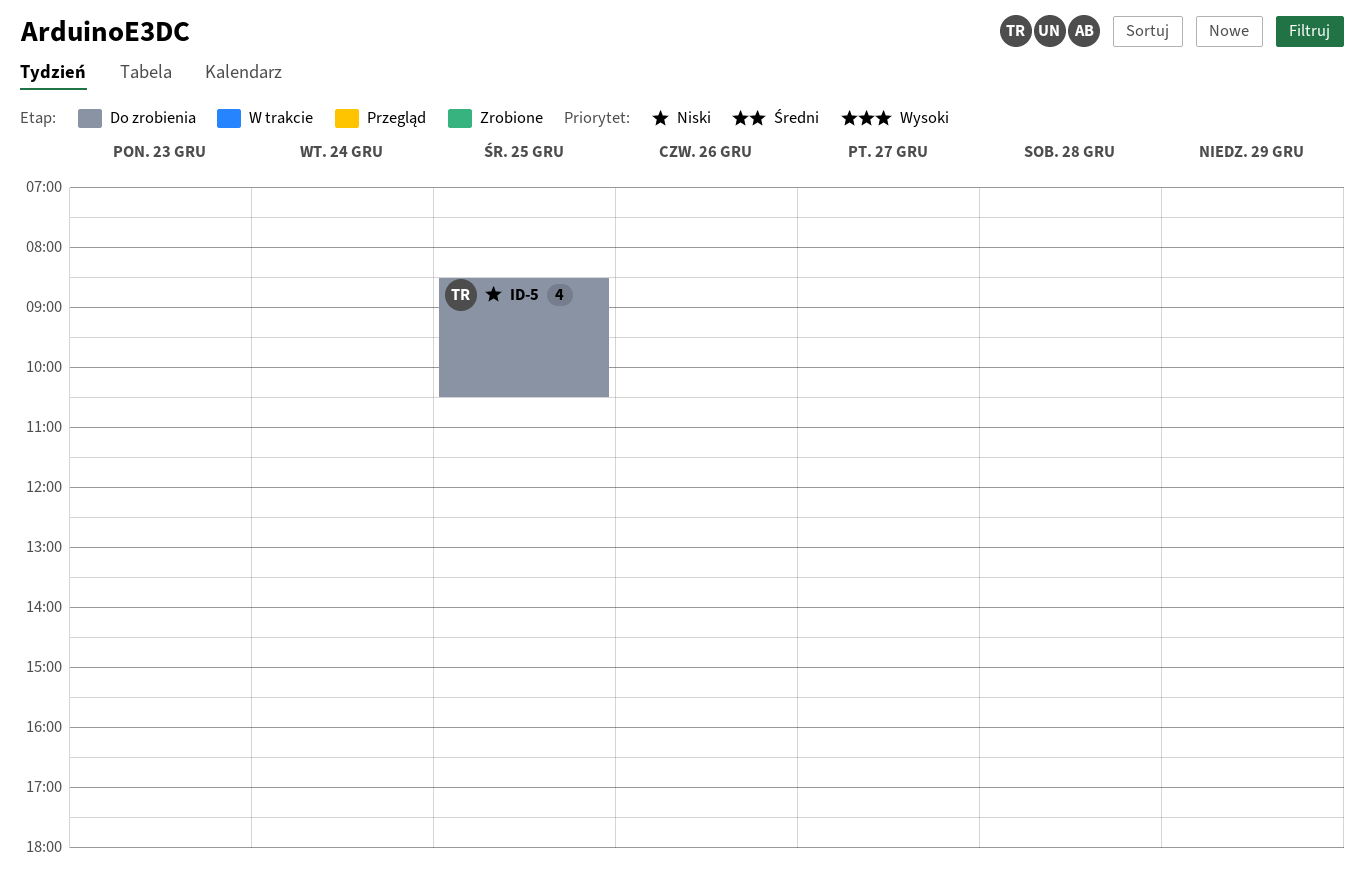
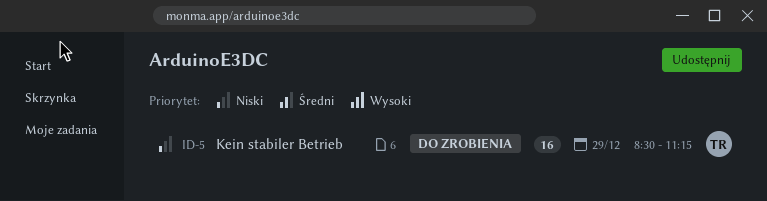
ID-5, estimate: 4 -> 16
ID-5, day: Dec 25 -> Dec 29
ID-5, ends: 10:30 -> 11:15

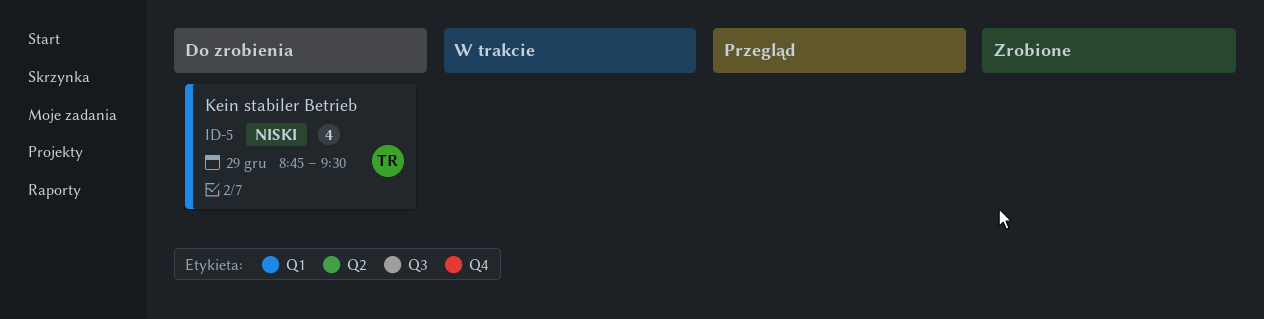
ID-5, estimate: 16 -> 4
ID-5, begins: 08:30 -> 08:45
ID-5, ends: 11:15 -> 09:30

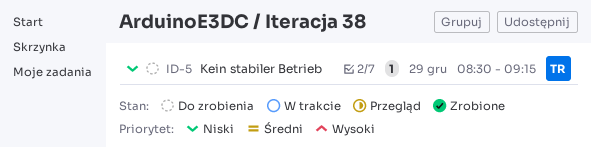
ID-5, estimate: 4 -> 1
ID-5, begins: 08:45 -> 08:30
ID-5, ends: 09:30 -> 09:15

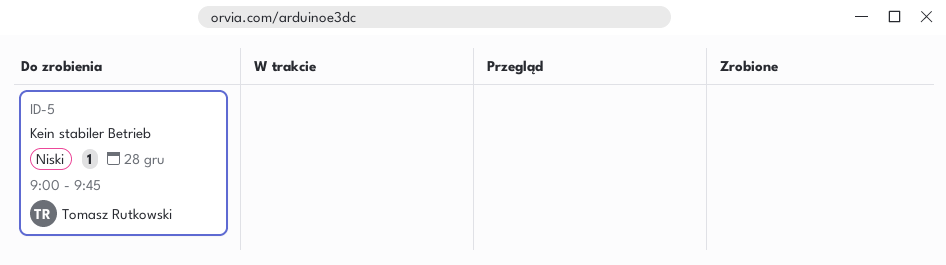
ID-5, day: Dec 29 -> Dec 28
ID-5, begins: 08:30 -> 09:00
ID-5, ends: 09:15 -> 09:45

